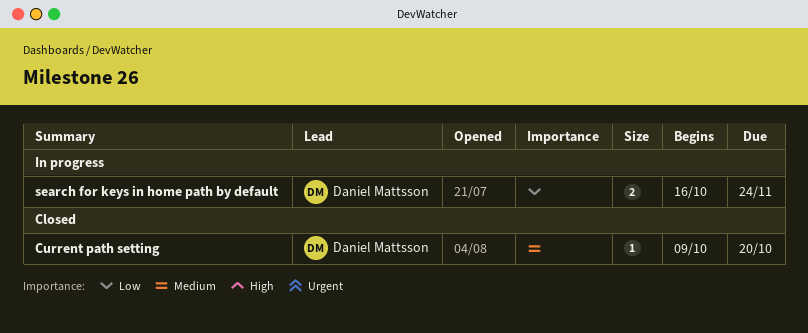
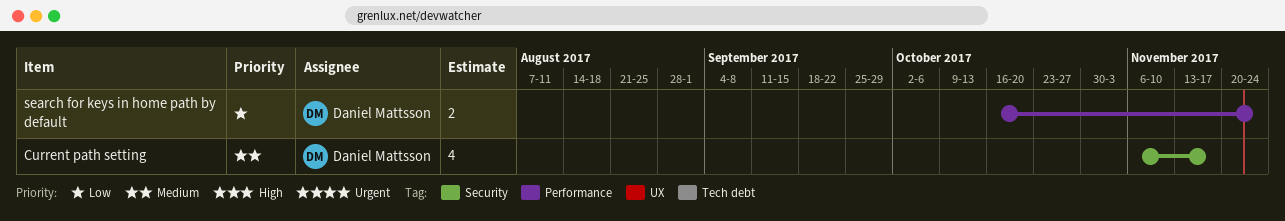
Current path setting, estimate: 1 -> 4
Current path setting, start: Oct 9 -> Nov 6
Current path setting, due: Oct 20 -> Nov 17

